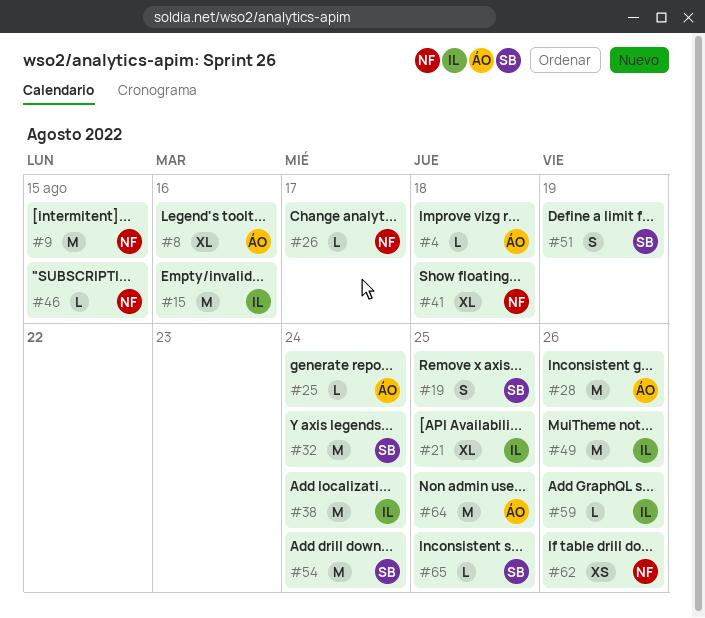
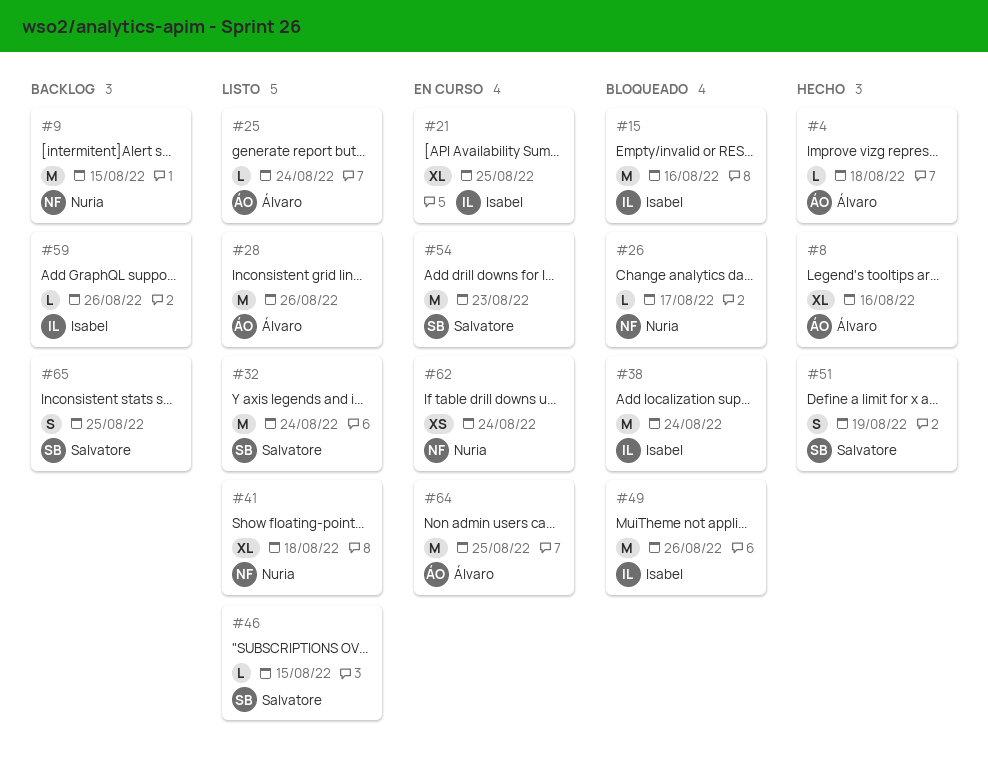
#19: present -> none
#46, owner: Nuria -> Salvatore
#54, due: Aug 24 -> Aug 23
#62, due: Aug 26 -> Aug 24
#65, estimate: L -> S

